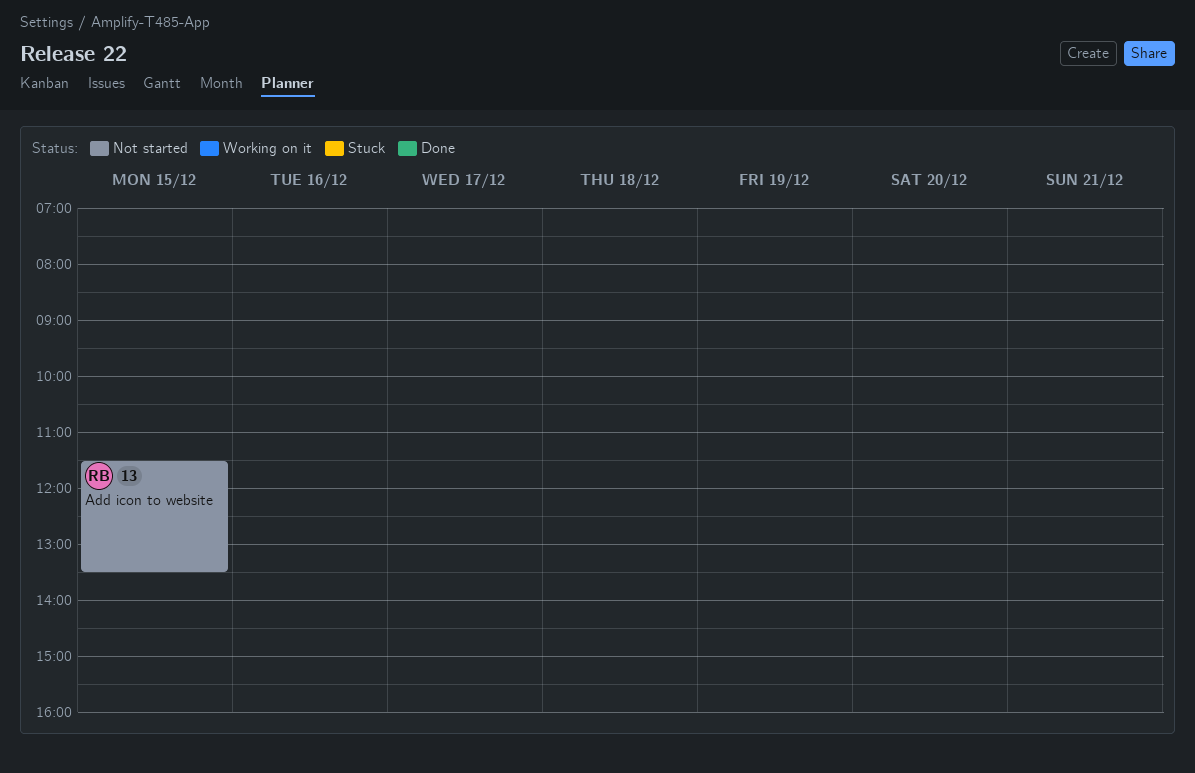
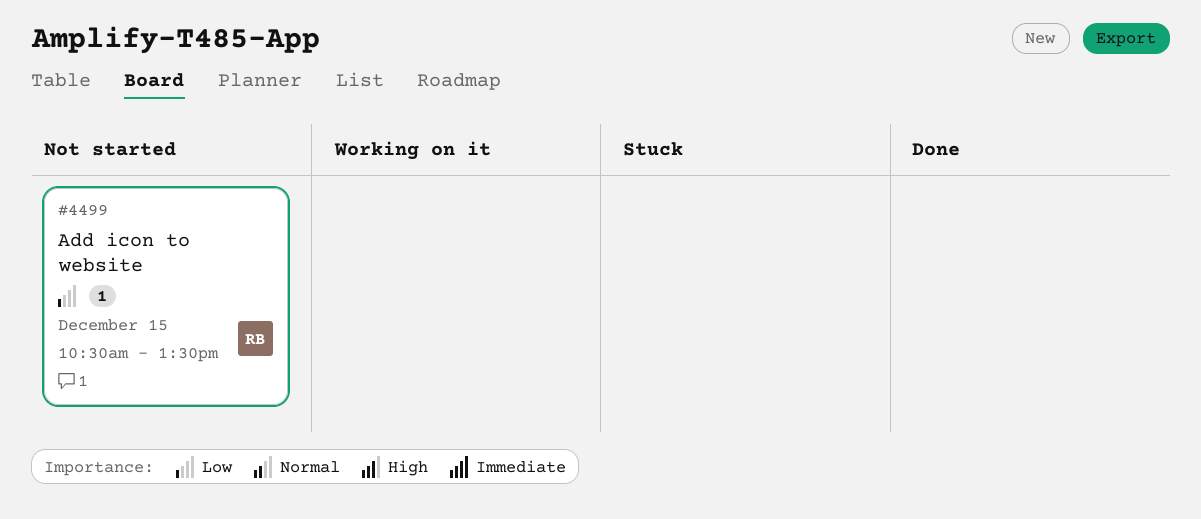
Add icon to website, estimate: 13 -> 1
Add icon to website, begins: 11:30 -> 10:30

